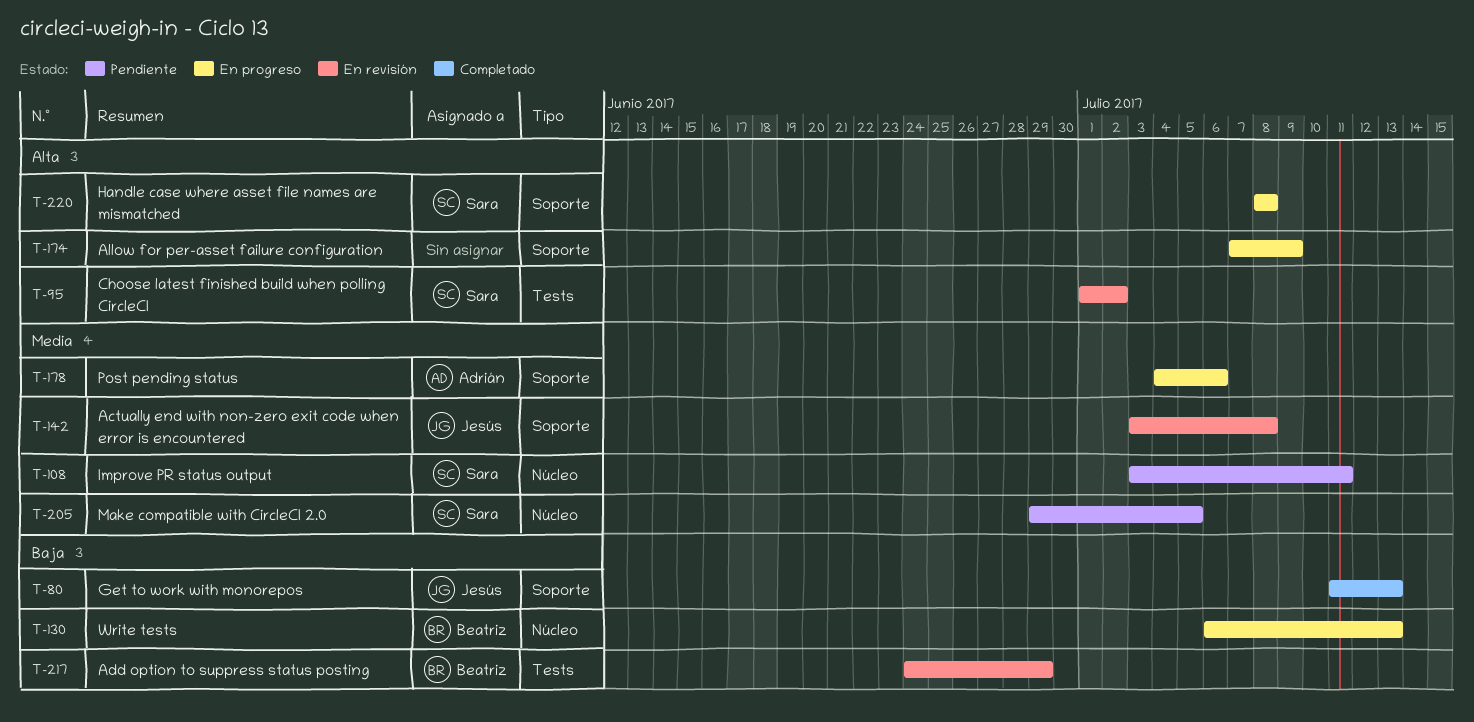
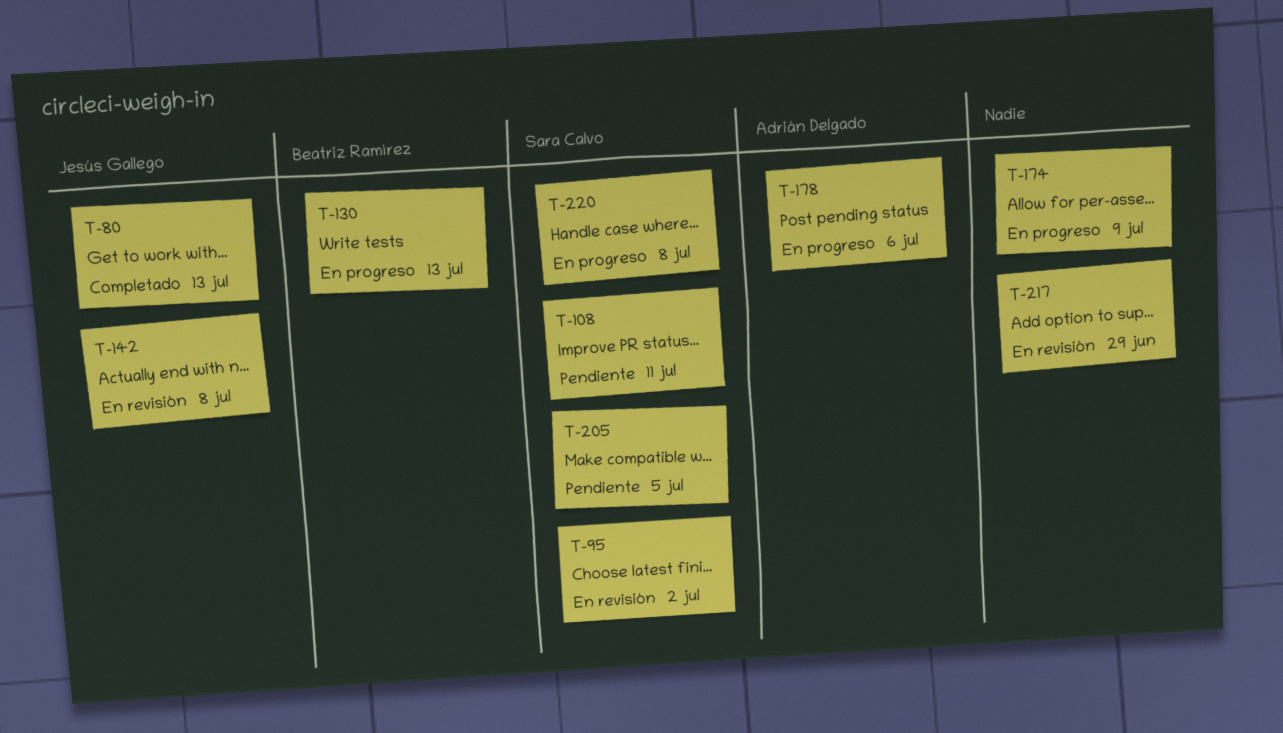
T-217, owner: Beatriz Ramírez -> none

